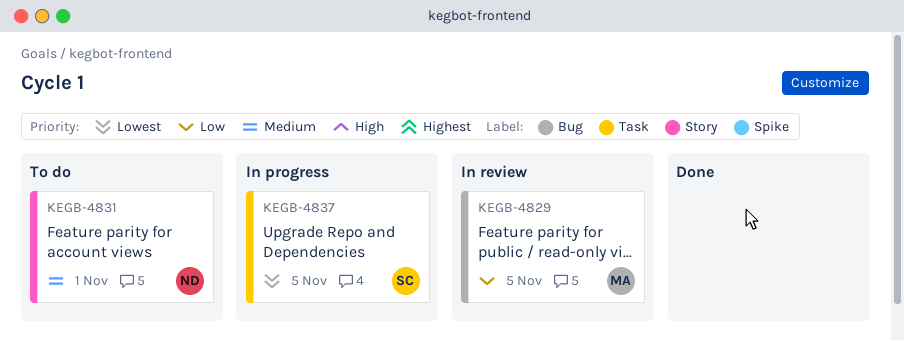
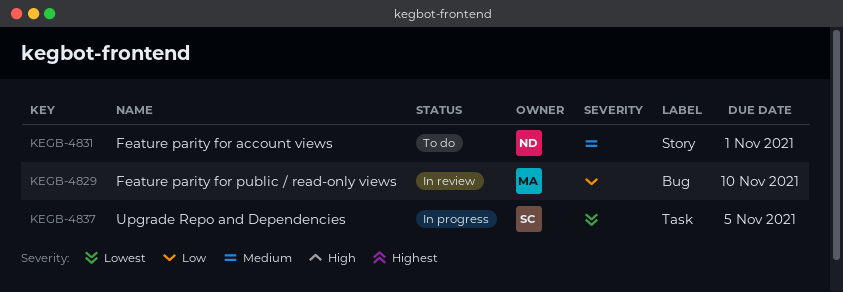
KEGB-4829, due: Nov 5 -> Nov 10

